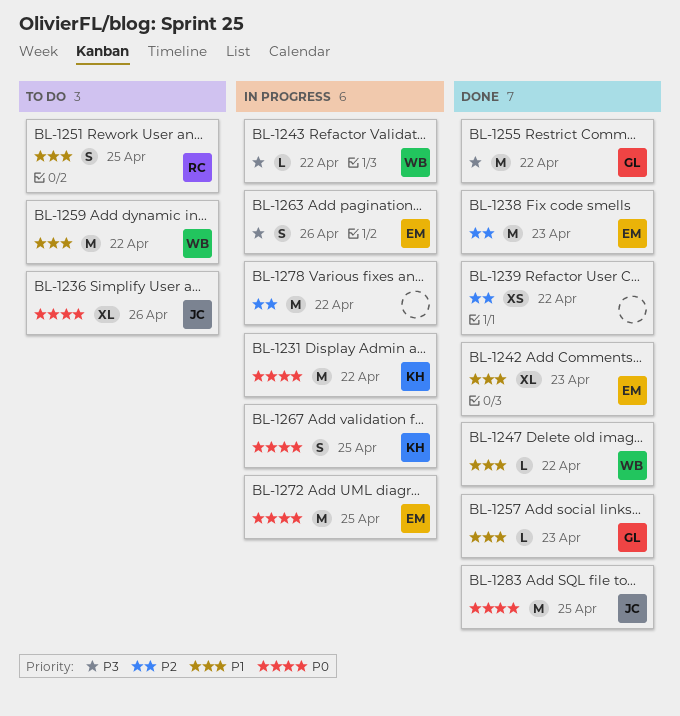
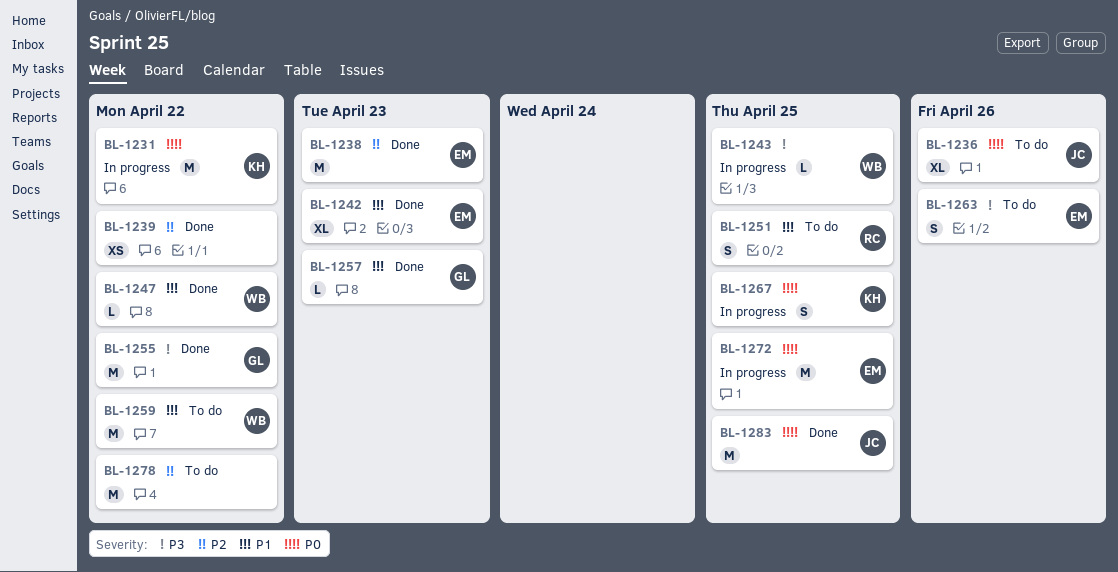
BL-1243, due: Apr 22 -> Apr 25
BL-1263, status: In progress -> To do
BL-1278, status: In progress -> To do

